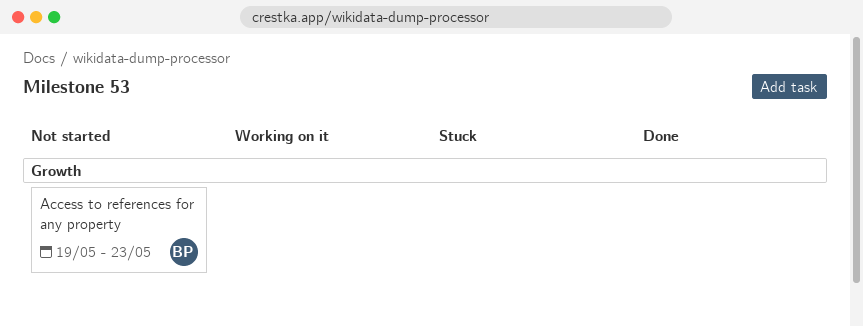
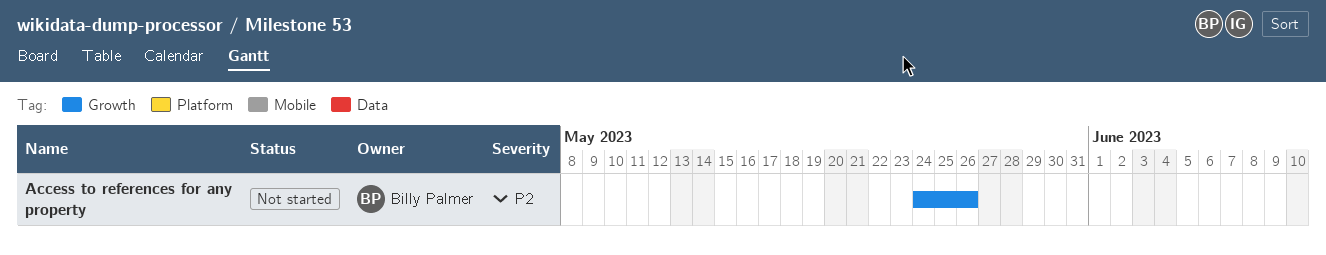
Access to references for any property, start: May 19 -> May 24
Access to references for any property, due: May 23 -> May 26

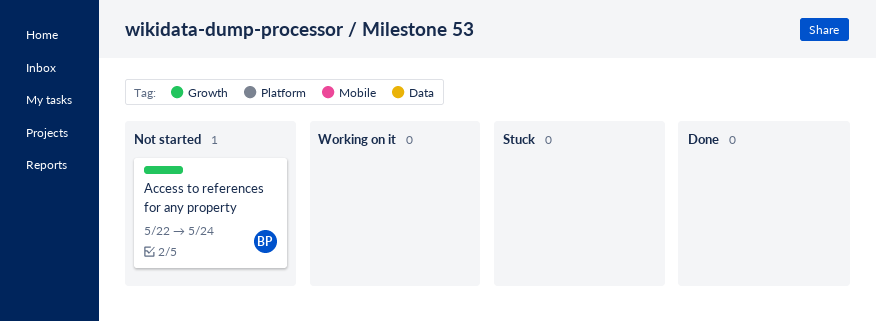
Access to references for any property, start: May 24 -> May 22
Access to references for any property, due: May 26 -> May 24

